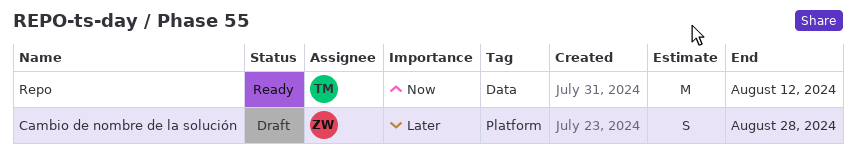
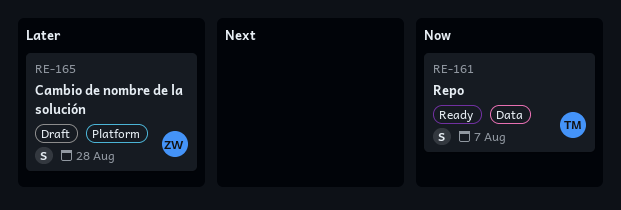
Repo, estimate: M -> S
Repo, due: Aug 12 -> Aug 7

